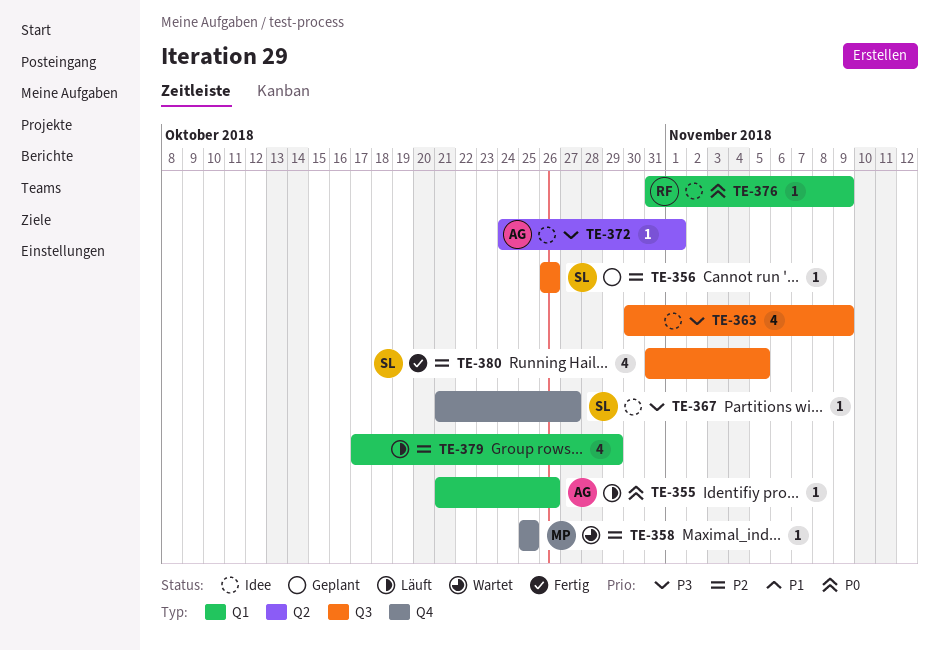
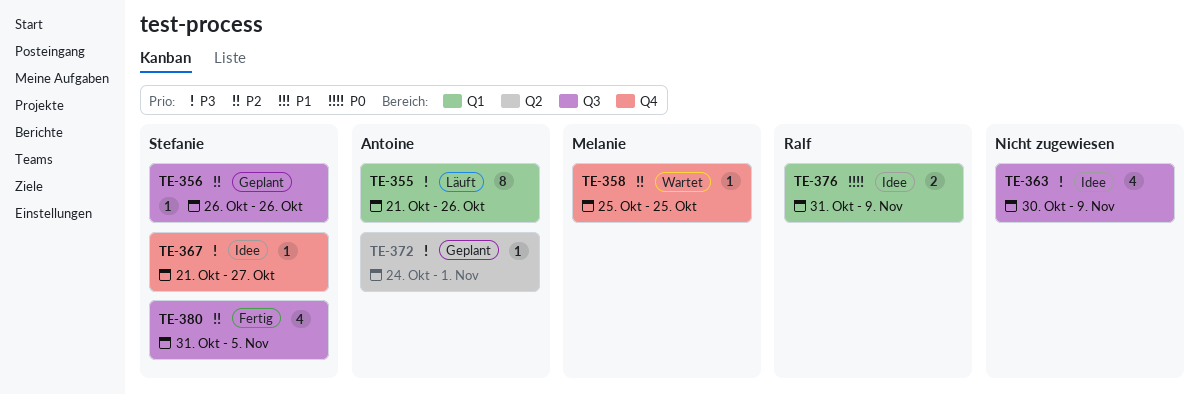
TE-355, priority: P0 -> P3
TE-355, estimate: 1 -> 8
TE-372, status: Idee -> Geplant
TE-376, estimate: 1 -> 2
TE-379: present -> none

